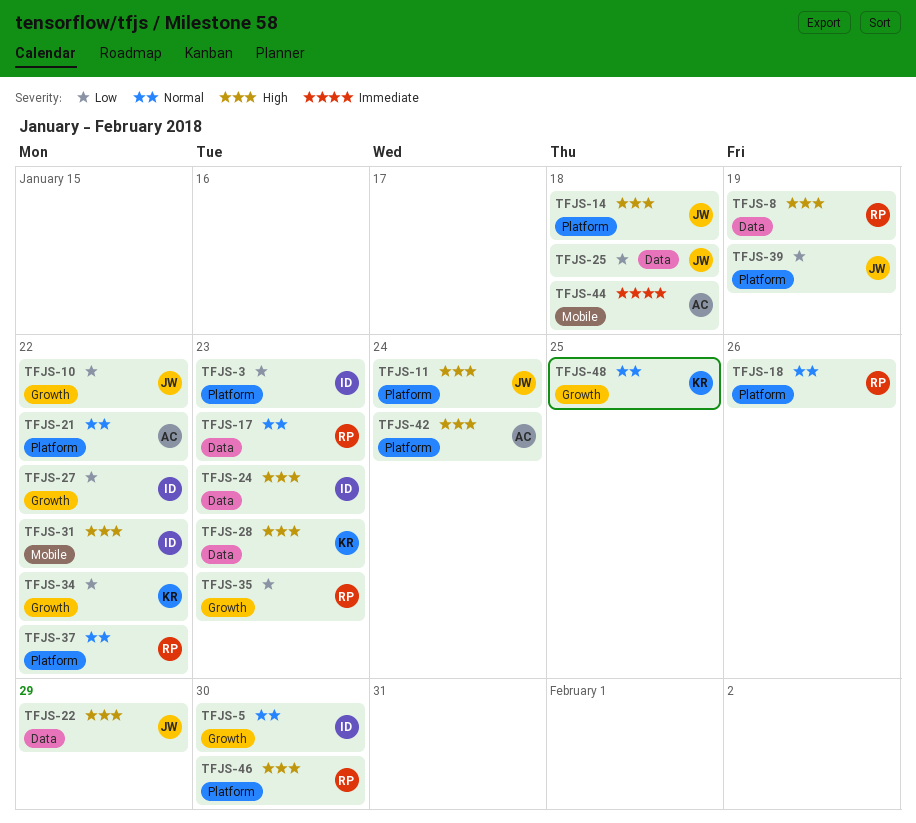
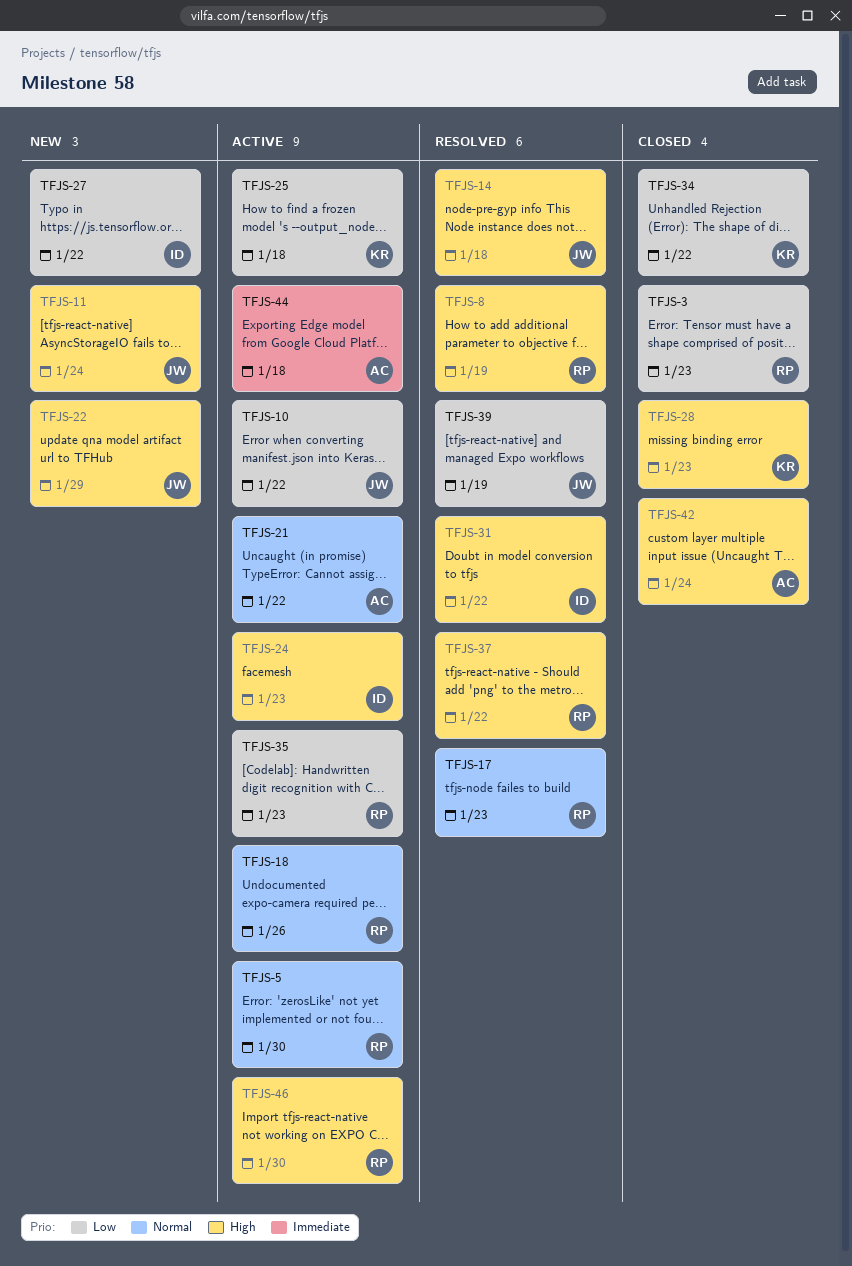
TFJS-3, owner: ID -> RP
TFJS-5, owner: ID -> RP
TFJS-25, owner: JW -> KR
TFJS-37, priority: Normal -> High
TFJS-48: present -> none

